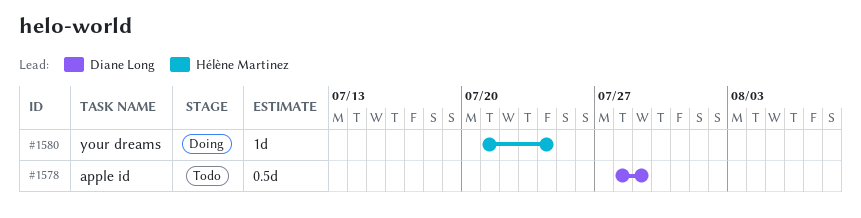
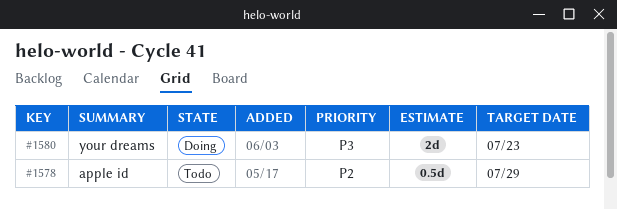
#1580, estimate: 1d -> 2d
#1580, due: Jul 24 -> Jul 23

